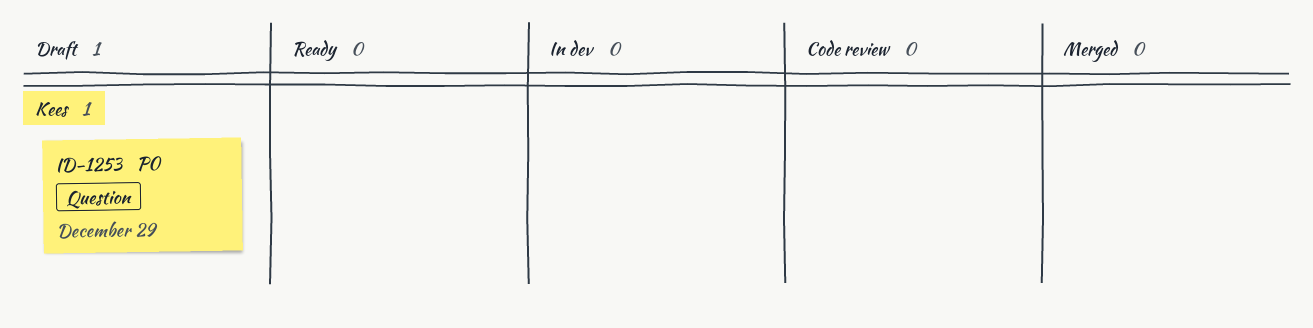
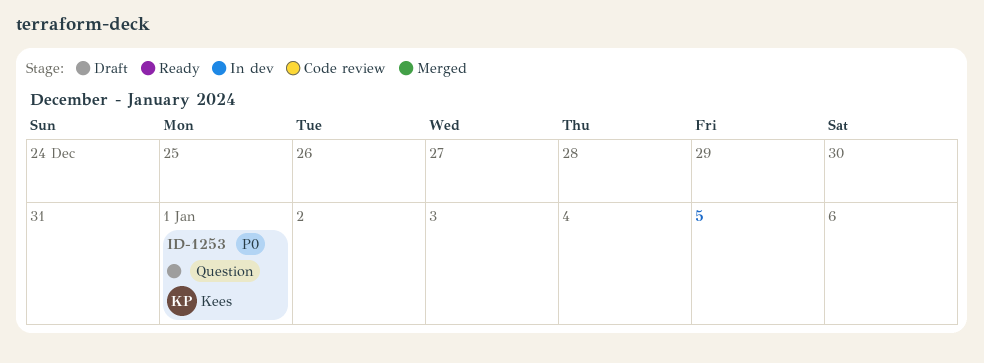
ID-1253, due: Dec 29 -> Jan 1

